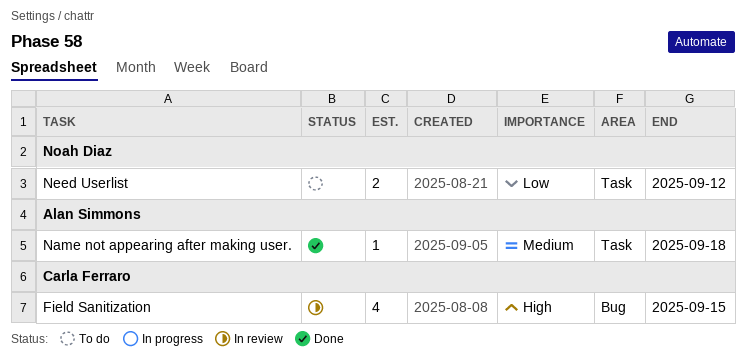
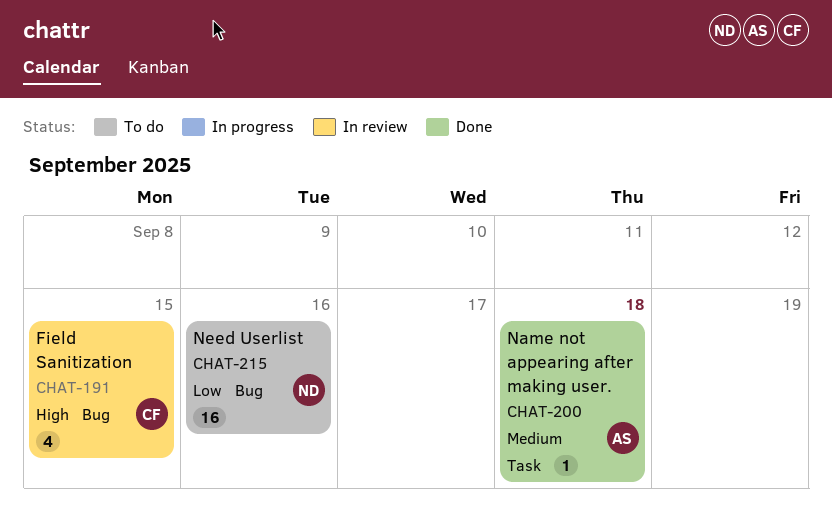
Need Userlist, label: Task -> Bug
Need Userlist, estimate: 2 -> 16
Need Userlist, due: Sep 12 -> Sep 16

